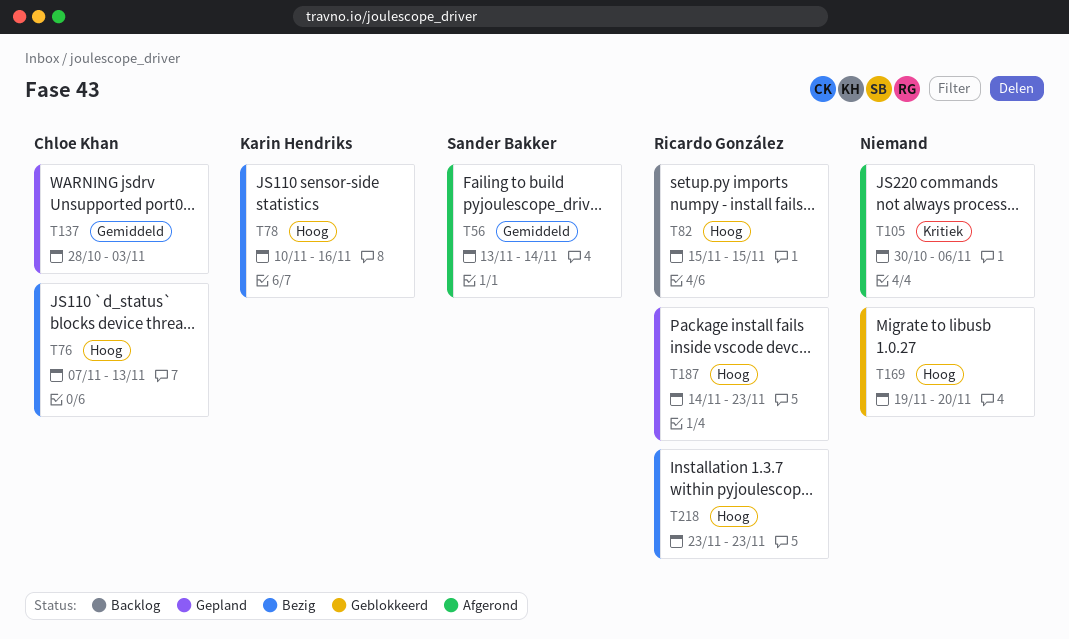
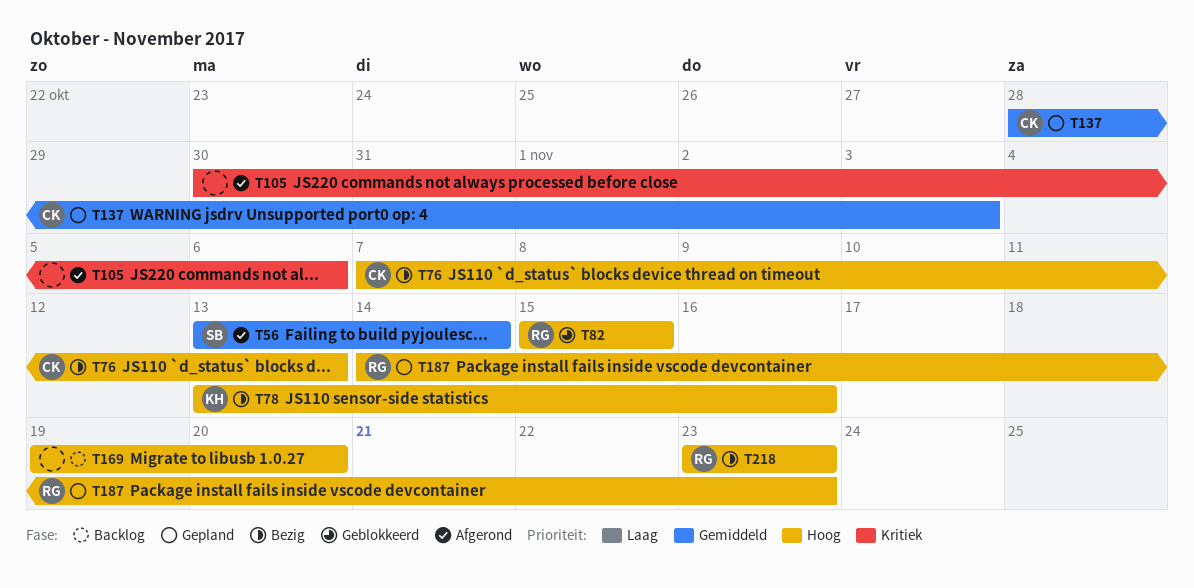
T78, start: Nov 10 -> Nov 13
T82, status: Backlog -> Geblokkeerd
T169, status: Geblokkeerd -> Backlog

